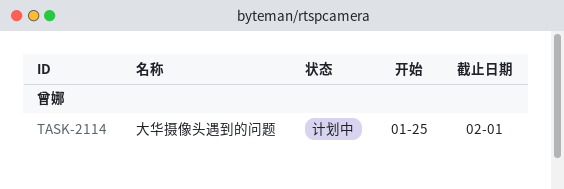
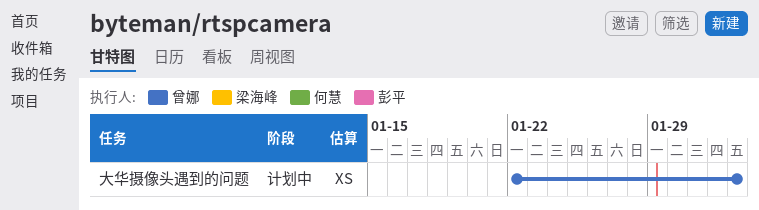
大华摄像头遇到的问题, start: Jan 25 -> Jan 22
大华摄像头遇到的问题, due: Feb 1 -> Feb 2

